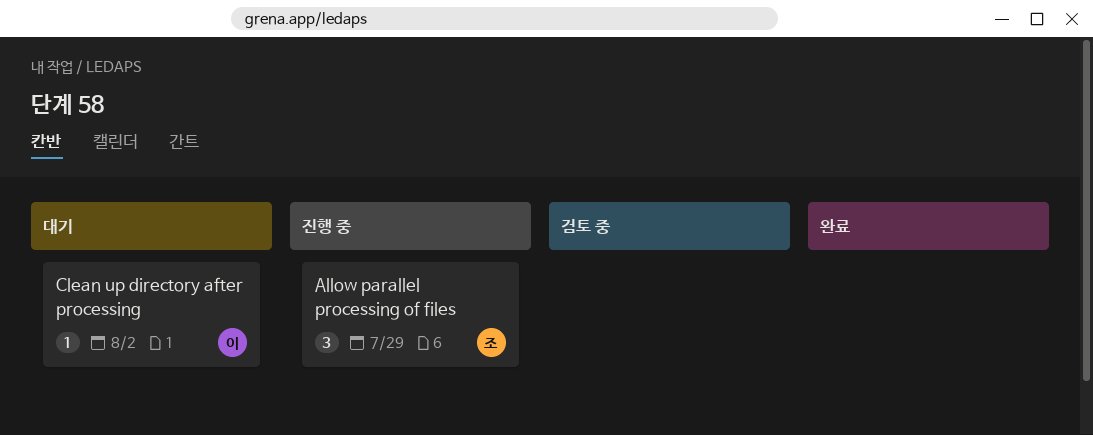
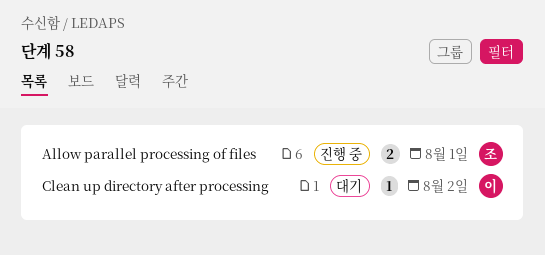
Allow parallel processing of files, estimate: 3 -> 2
Allow parallel processing of files, due: Jul 29 -> Aug 1

